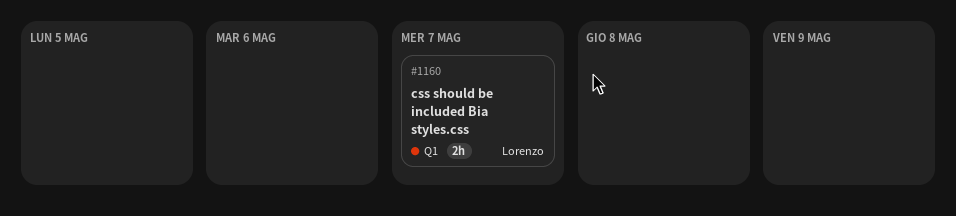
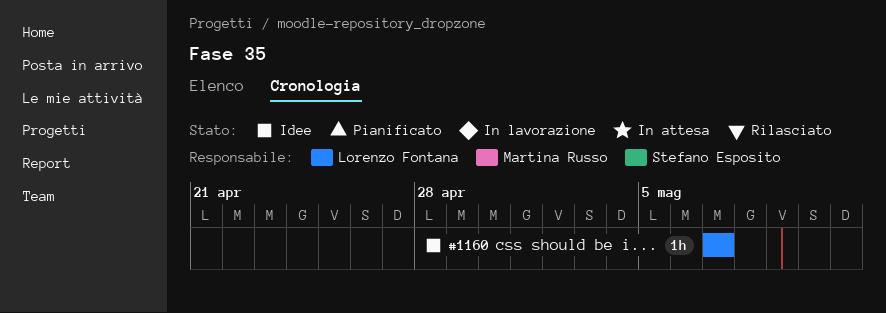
#1160, estimate: 2h -> 1h

